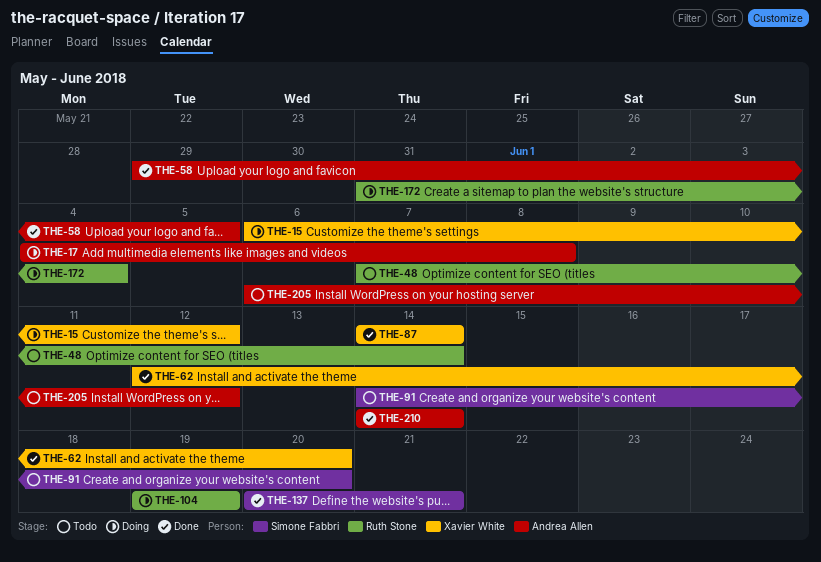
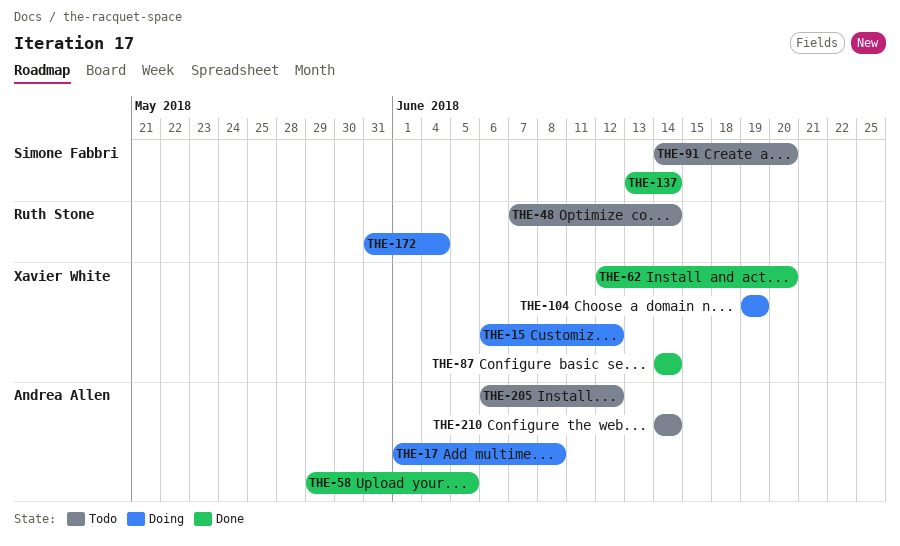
THE-17, start: Jun 4 -> Jun 1
THE-104, owner: Ruth Stone -> Xavier White
THE-137, start: Jun 20 -> Jun 13
THE-137, due: Jun 21 -> Jun 14
THE-210, status: Done -> Todo

